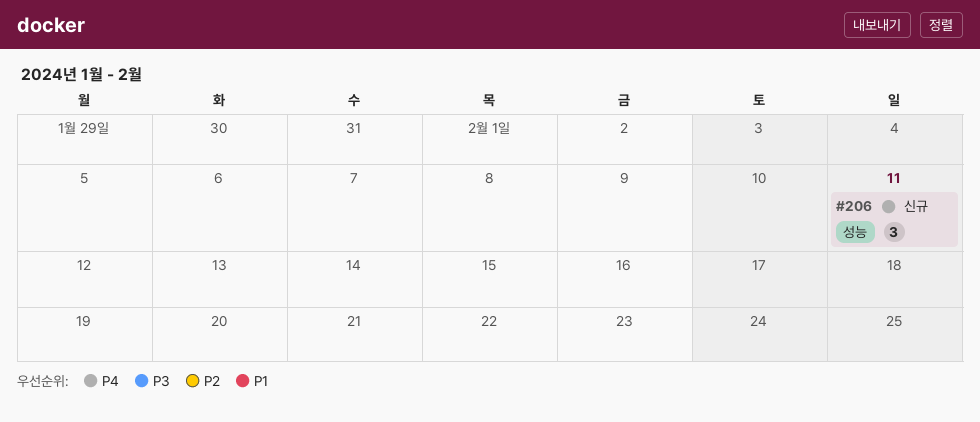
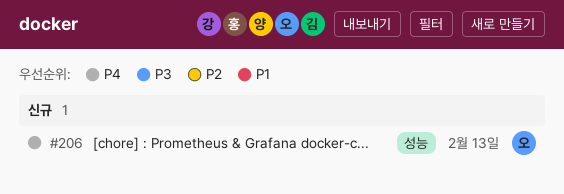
#206, due: Feb 11 -> Feb 13

